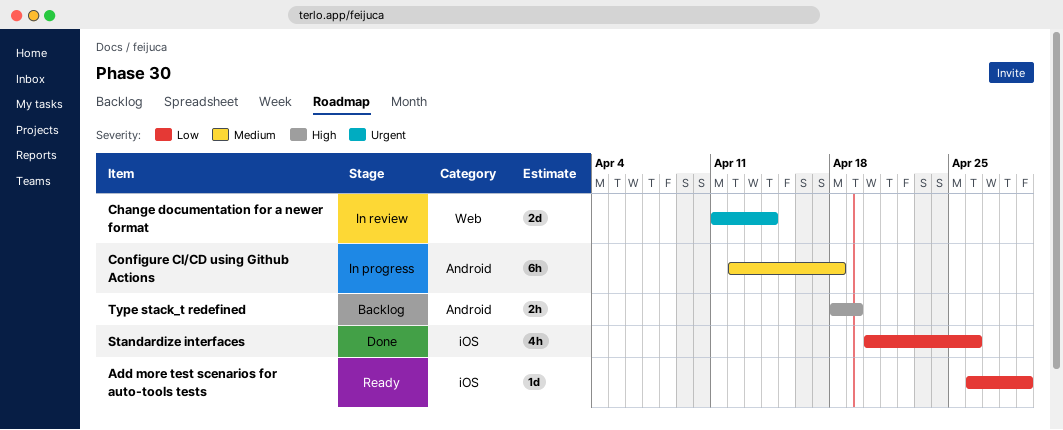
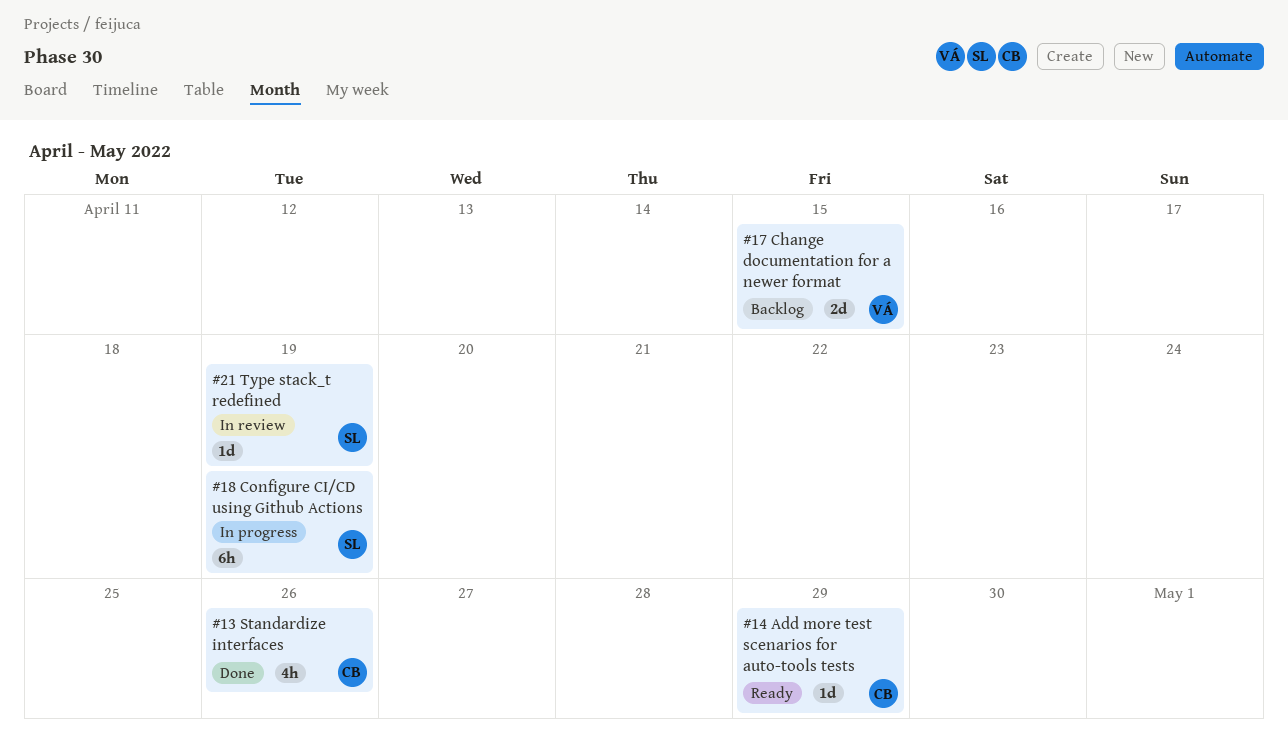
Change documentation for a newer format, status: In review -> Backlog
Change documentation for a newer format, due: Apr 14 -> Apr 15
Configure CI/CD using Github Actions, due: Apr 18 -> Apr 19
Type stack_t redefined, status: Backlog -> In review
Type stack_t redefined, estimate: 2h -> 1d

